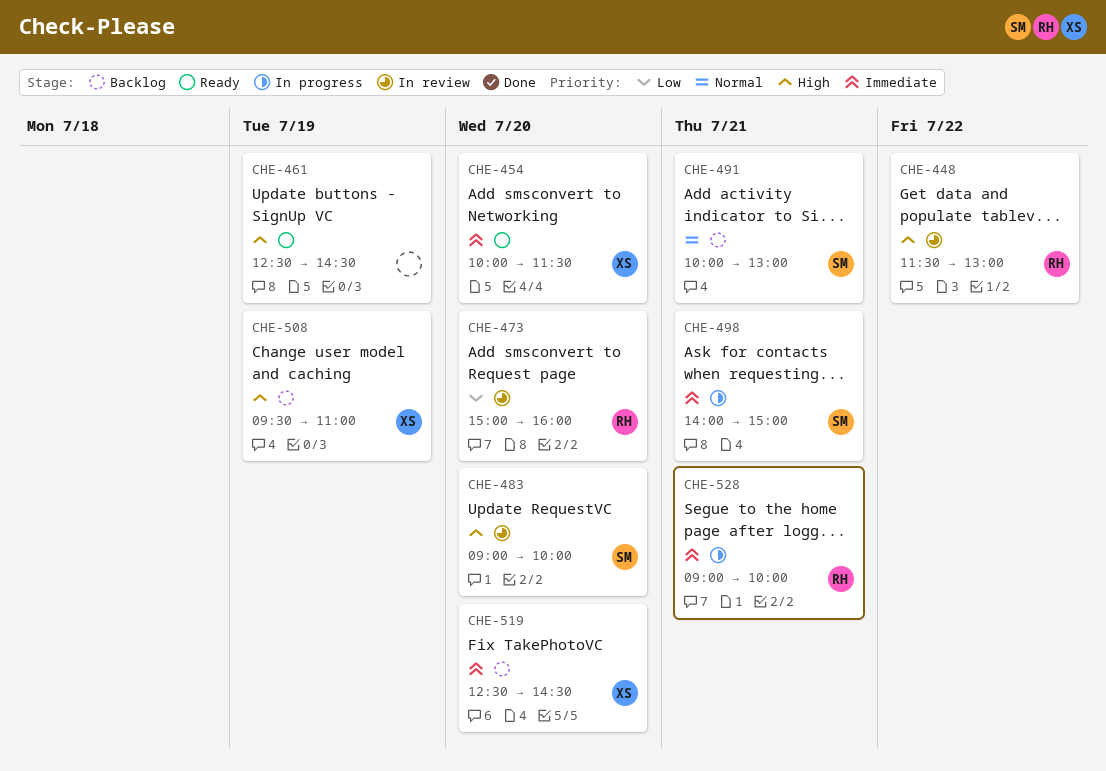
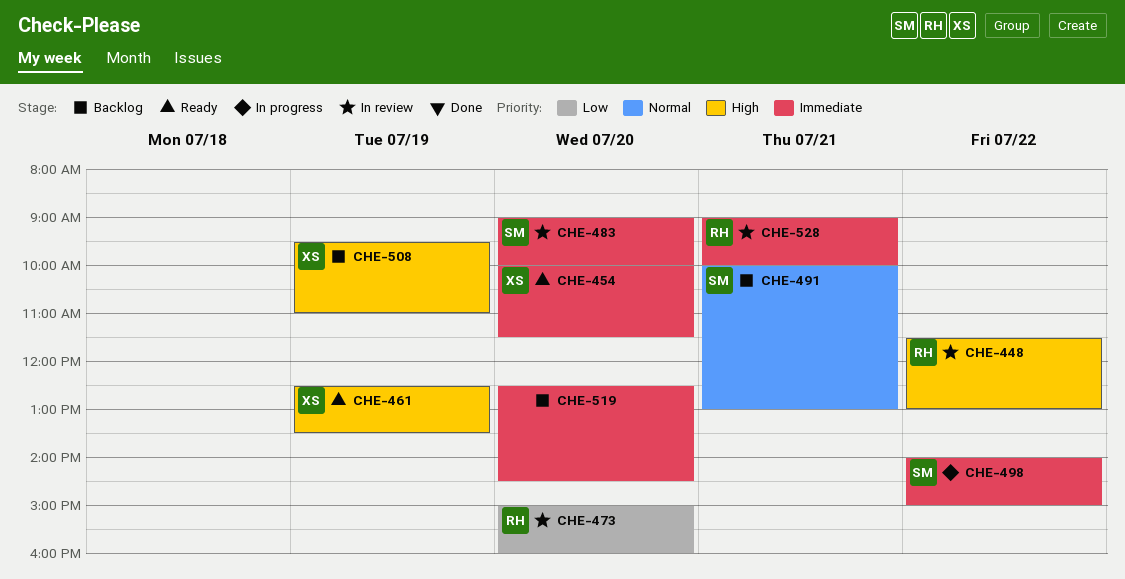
CHE-461, owner: none -> XS
CHE-461, ends: 14:30 -> 13:30
CHE-483, priority: High -> Immediate
CHE-498, day: Jul 21 -> Jul 22
CHE-519, owner: XS -> none
CHE-528, status: In progress -> In review

